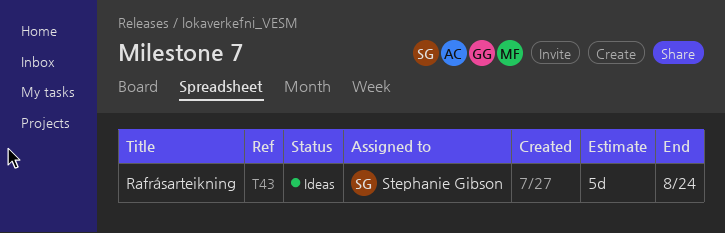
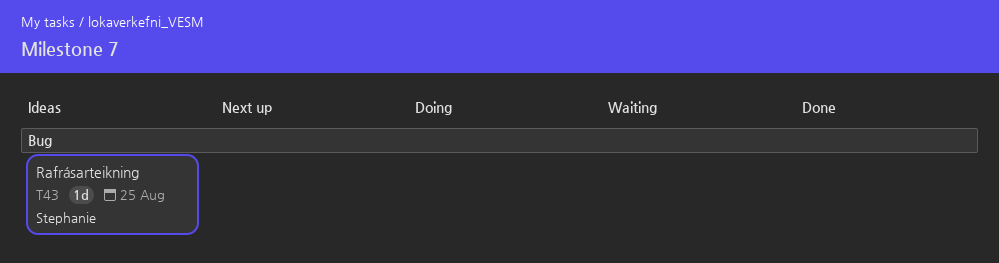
T43, estimate: 5d -> 1d
T43, due: Aug 24 -> Aug 25

